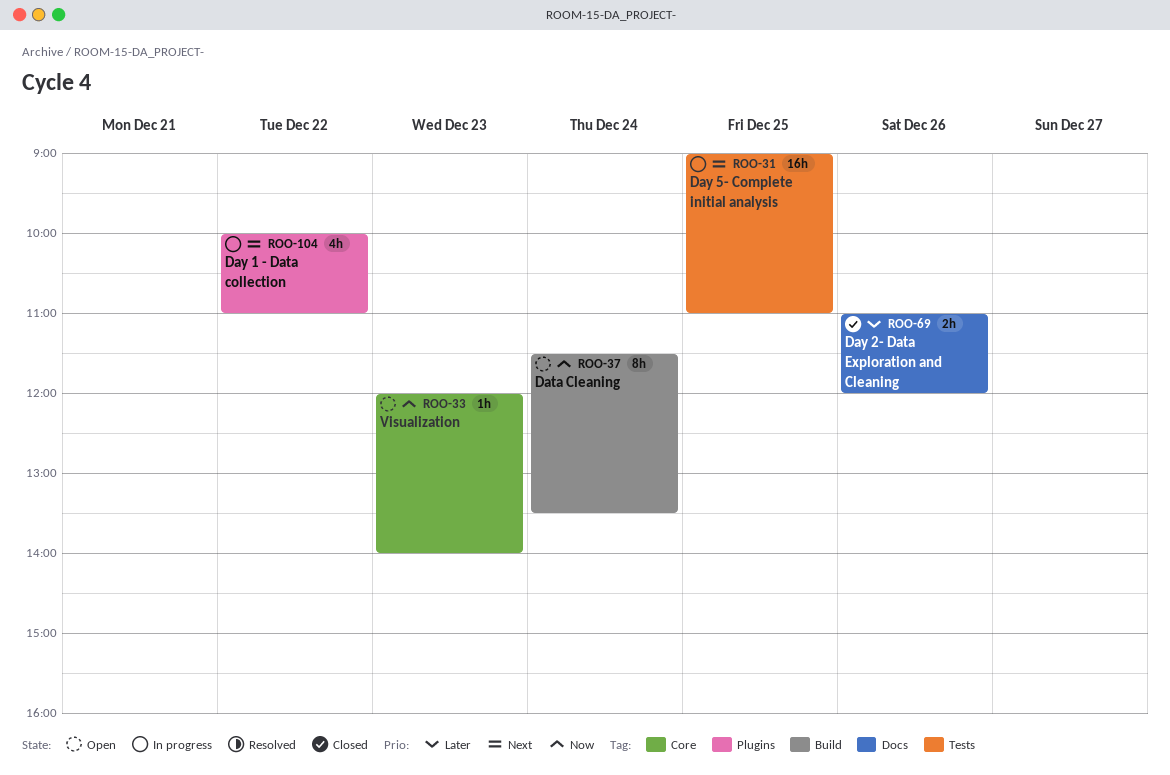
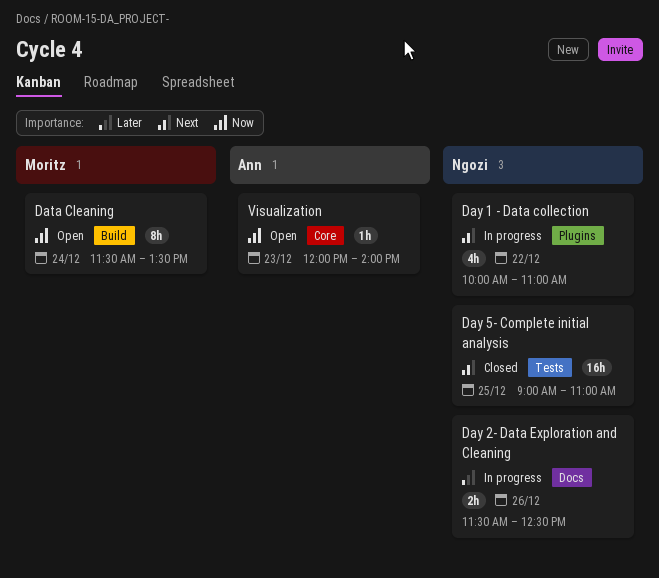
Day 2- Data Exploration and Cleaning, status: Closed -> In progress
Day 2- Data Exploration and Cleaning, begins: 11:00 -> 11:30
Day 2- Data Exploration and Cleaning, ends: 12:00 -> 12:30
Day 5- Complete initial analysis, status: In progress -> Closed

